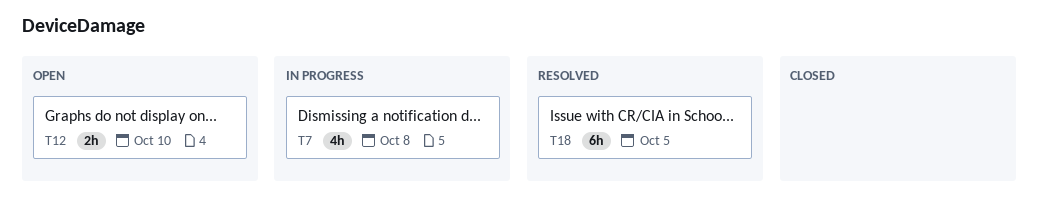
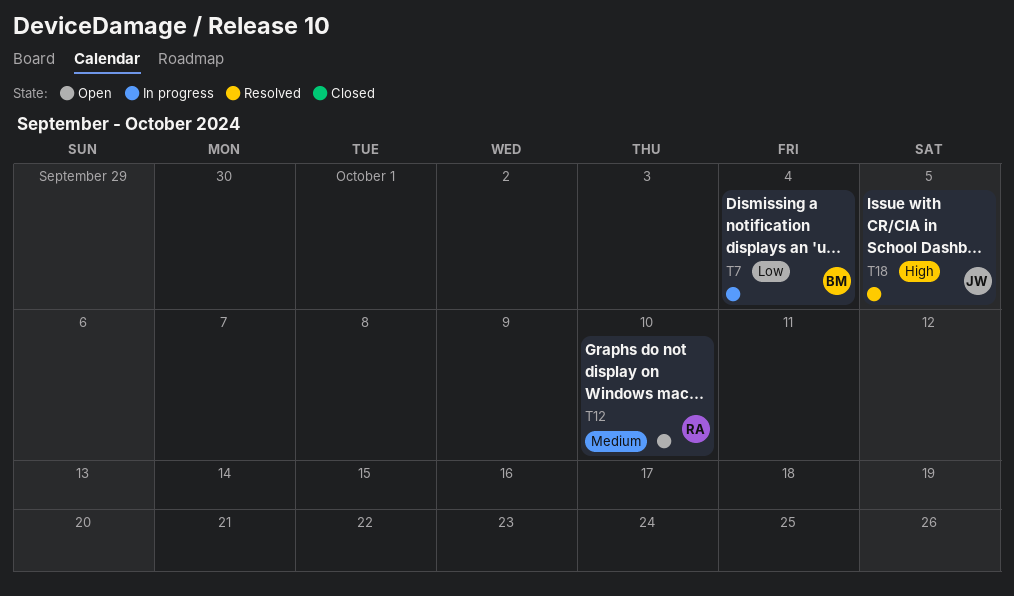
T7, due: Oct 8 -> Oct 4

